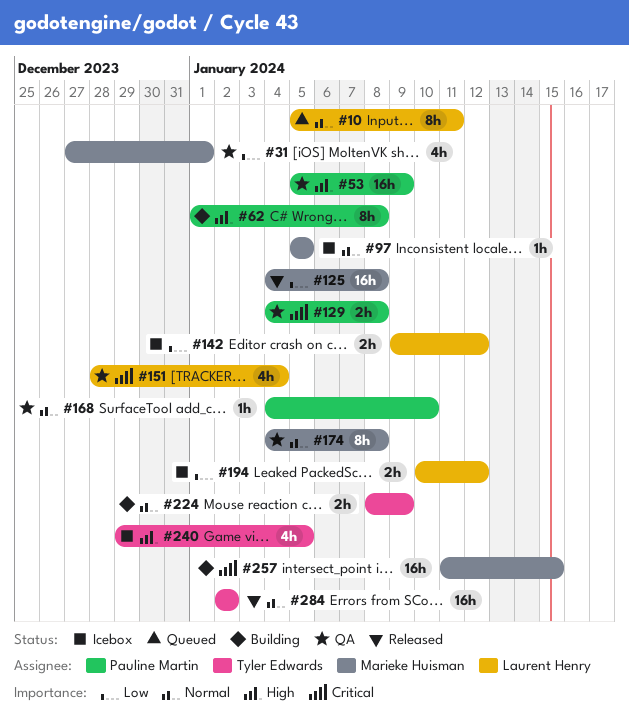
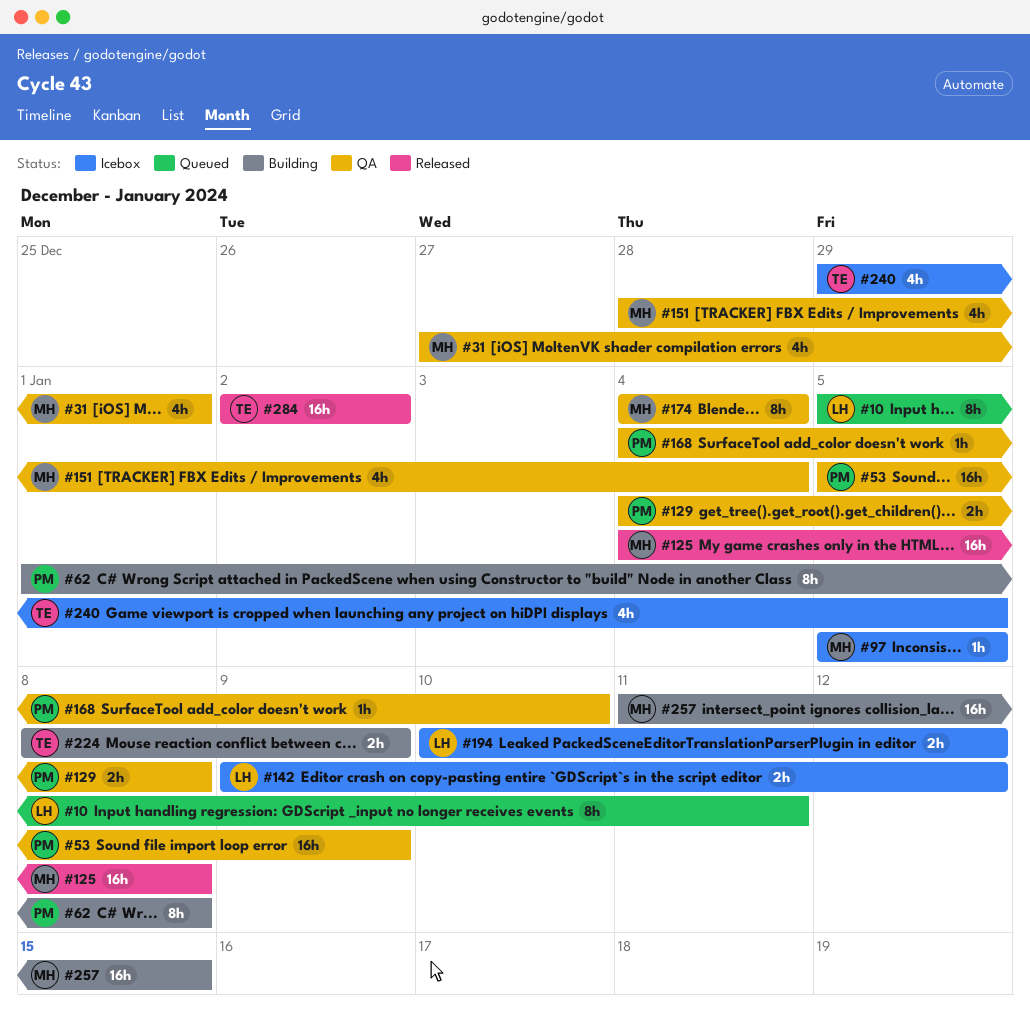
#151, owner: Laurent Henry -> Marieke Huisman
#174, due: Jan 8 -> Jan 4

